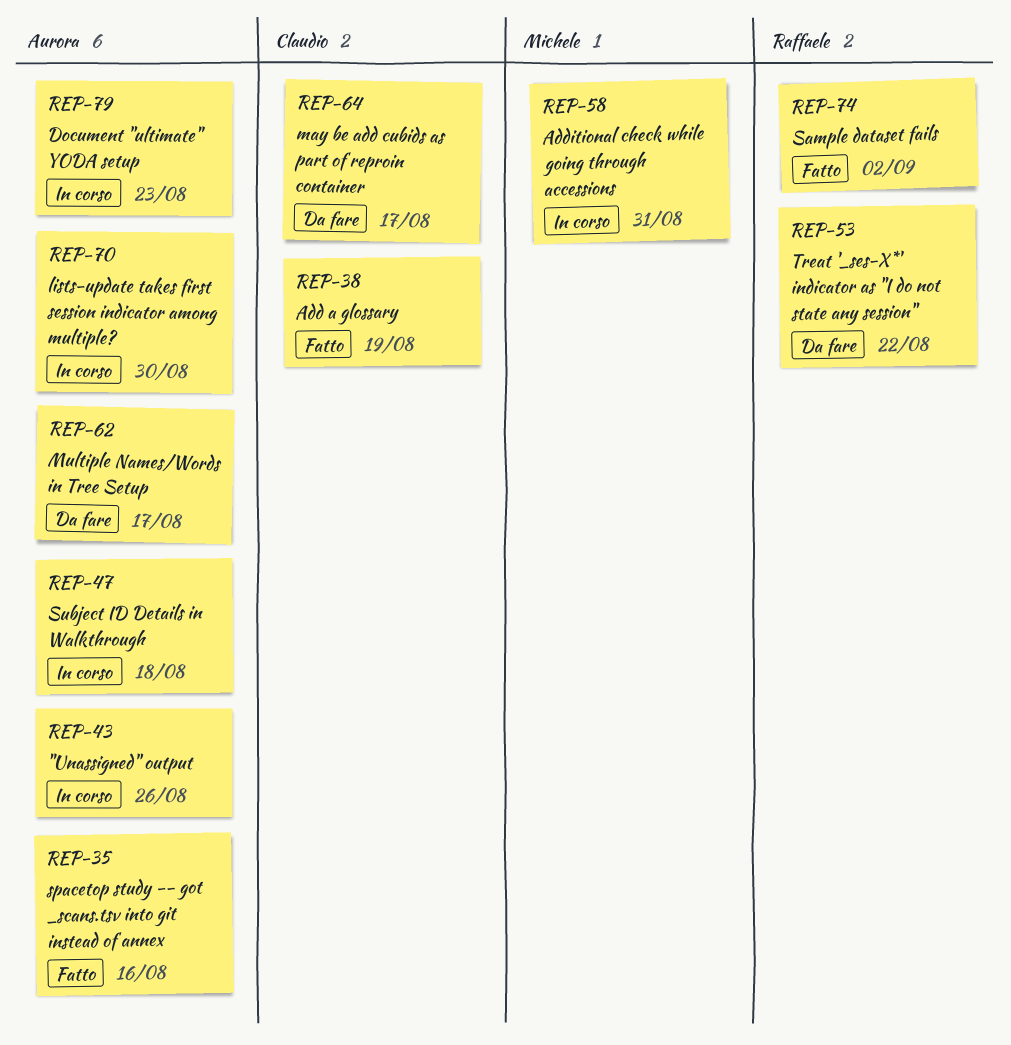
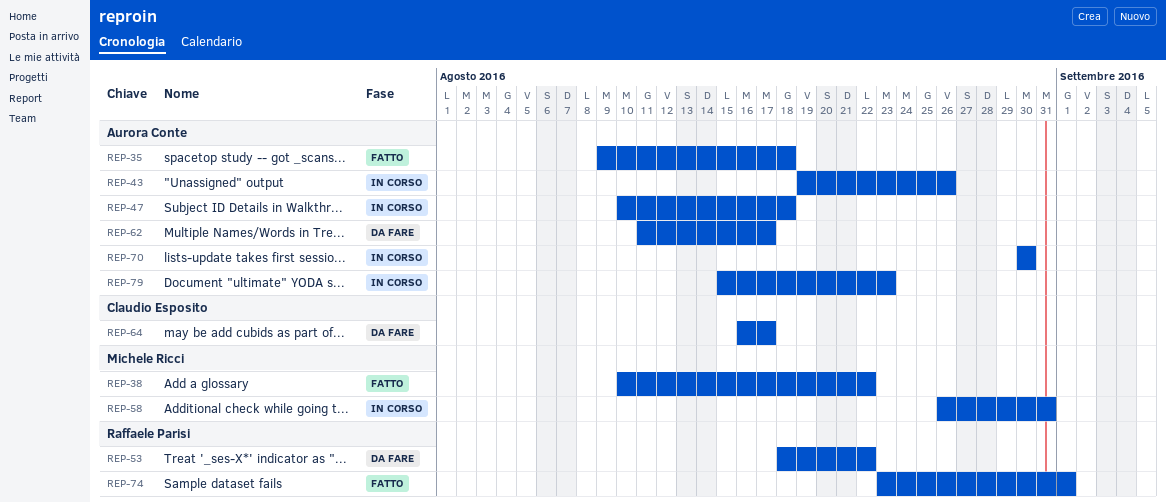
REP-35, due: Aug 16 -> Aug 18
REP-38, owner: Claudio Esposito -> Michele Ricci
REP-38, due: Aug 19 -> Aug 22
REP-74, due: Sep 2 -> Sep 1

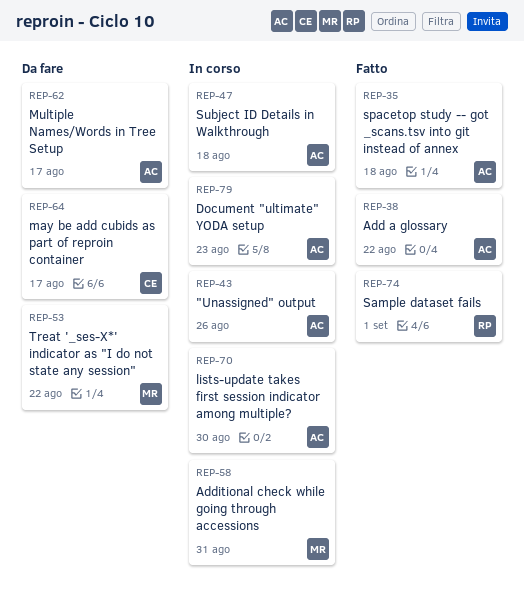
REP-38, owner: Michele Ricci -> Aurora Conte
REP-53, owner: Raffaele Parisi -> Michele Ricci

